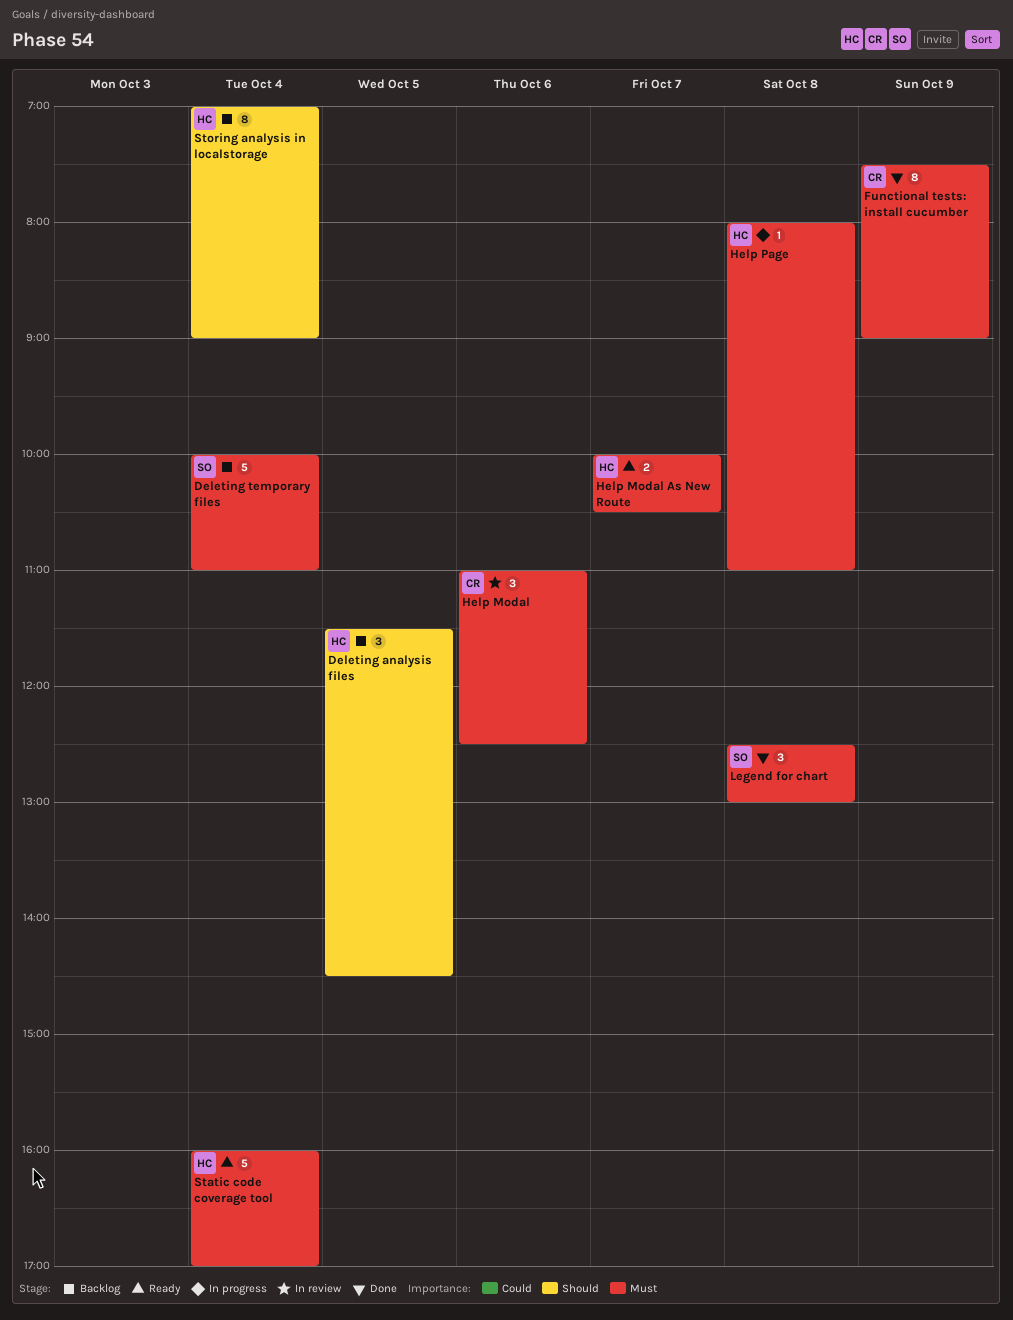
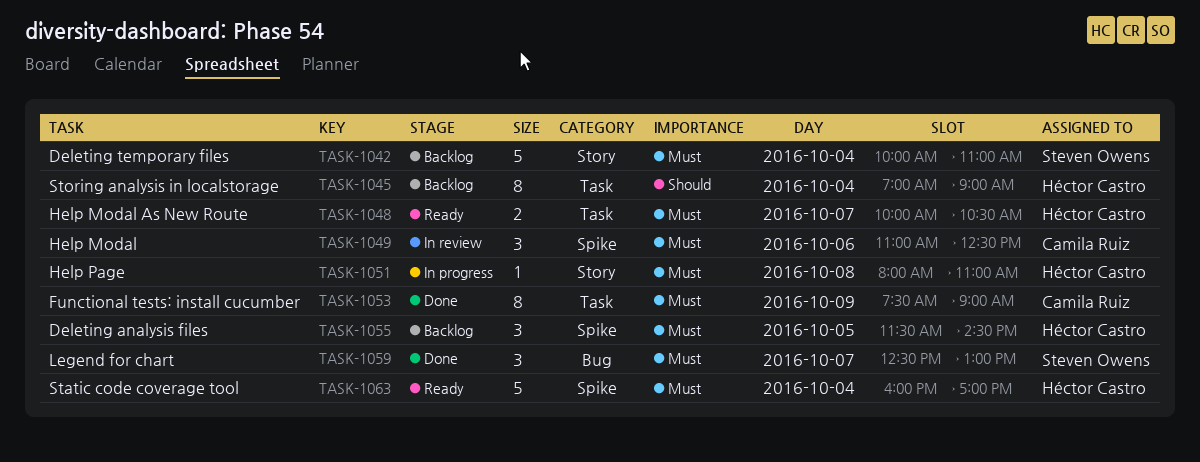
Deleting analysis files, priority: Should -> Must
Legend for chart, day: Oct 8 -> Oct 7

